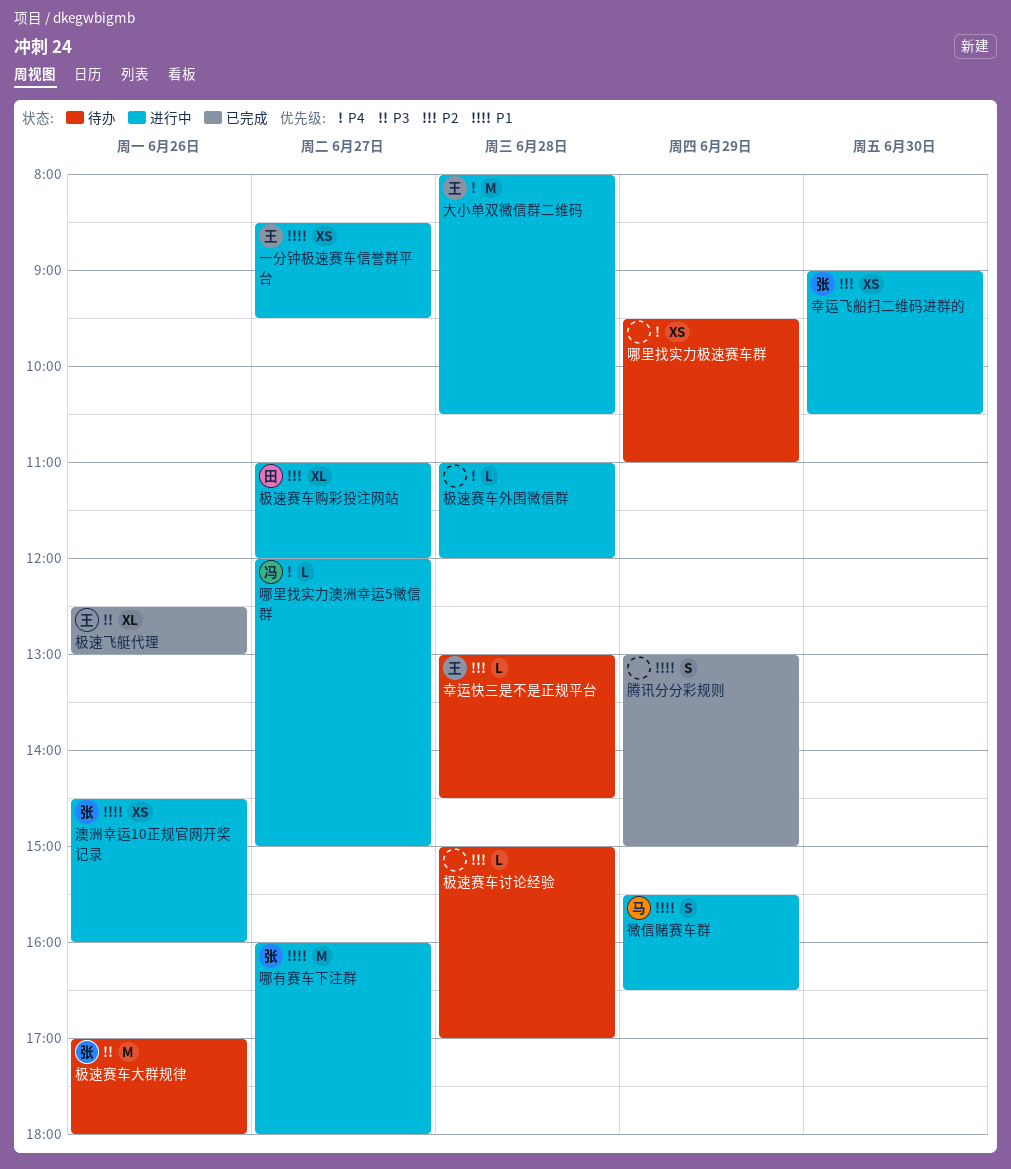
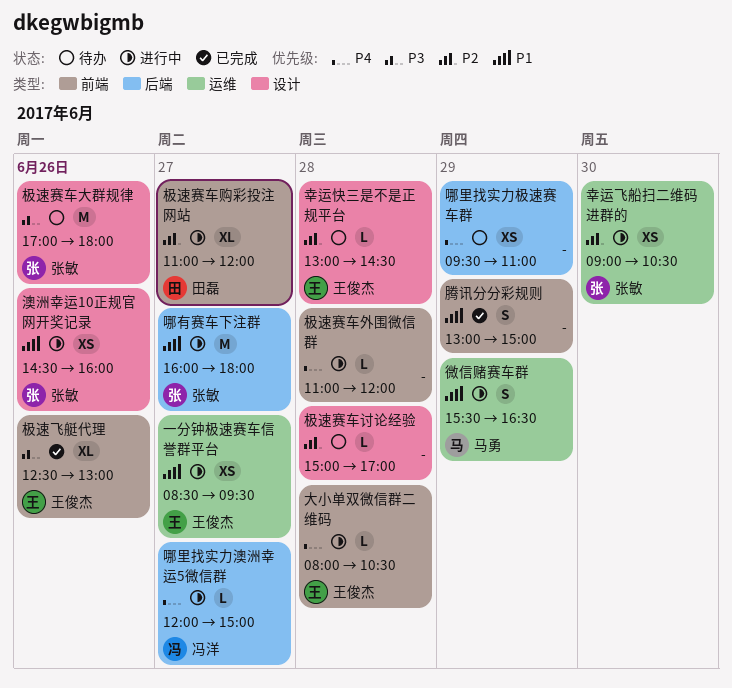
大小单双微信群二维码, estimate: M -> L

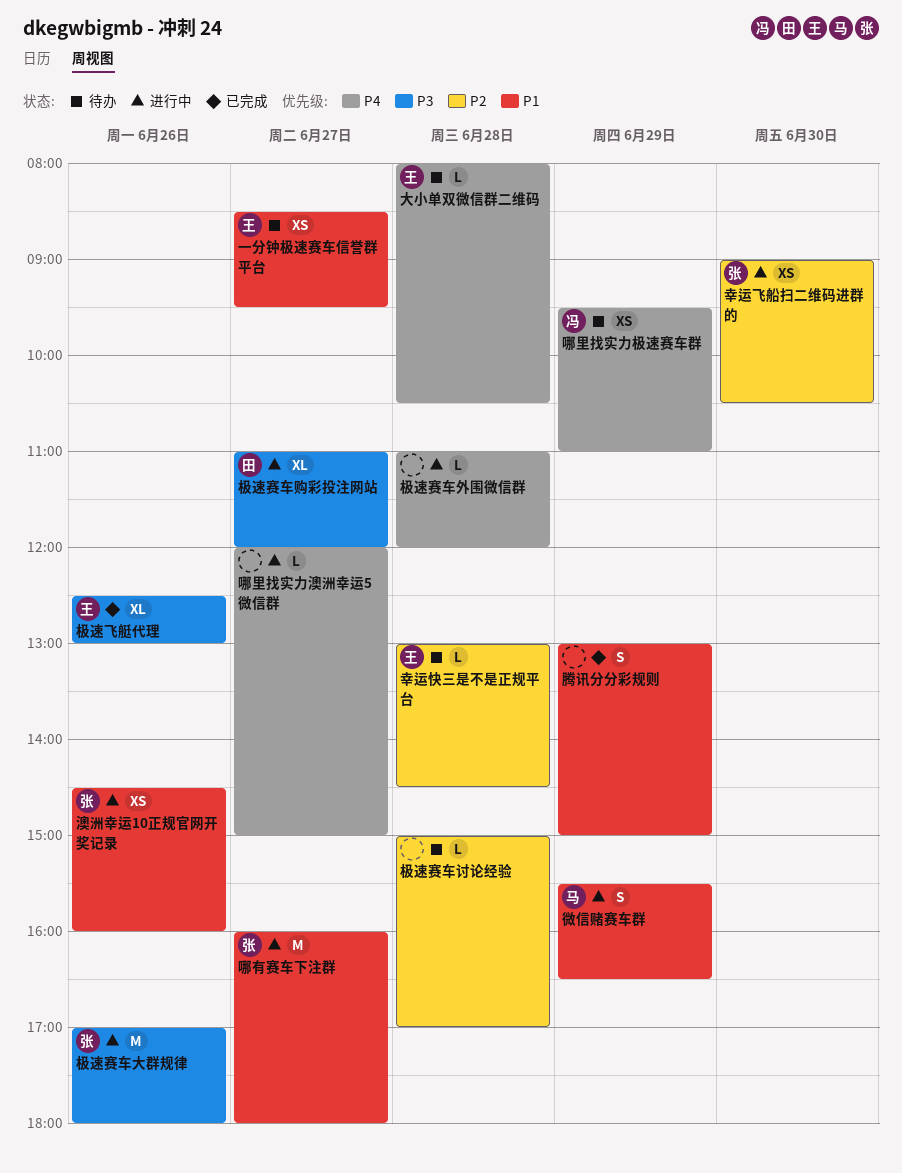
一分钟极速赛车信誉群平台, status: 进行中 -> 待办
哪里找实力极速赛车群, owner: none -> 冯洋
哪里找实力澳洲幸运5微信群, owner: 冯洋 -> none
大小单双微信群二维码, status: 进行中 -> 待办
极速赛车大群规律, status: 待办 -> 进行中
极速赛车购彩投注网站, priority: P2 -> P3

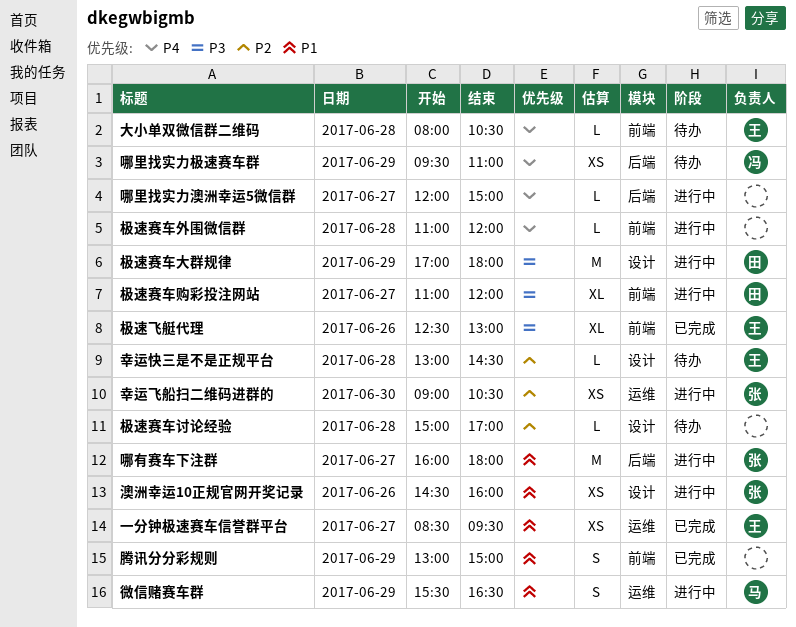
一分钟极速赛车信誉群平台, status: 待办 -> 已完成
极速赛车大群规律, owner: 张 -> 田
极速赛车大群规律, day: Jun 26 -> Jun 29

